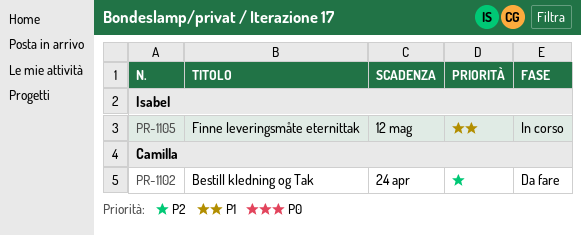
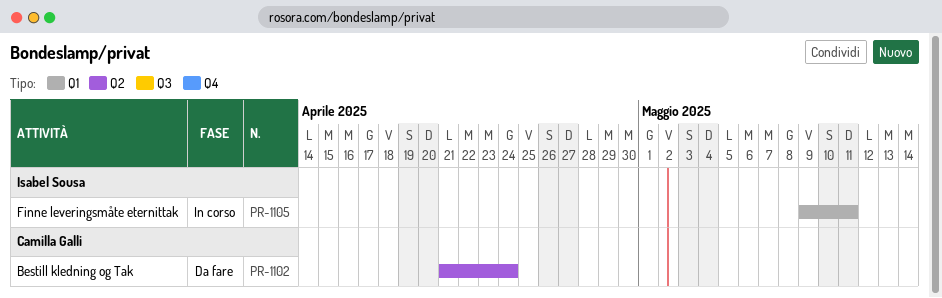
PR-1105, due: May 12 -> May 11

